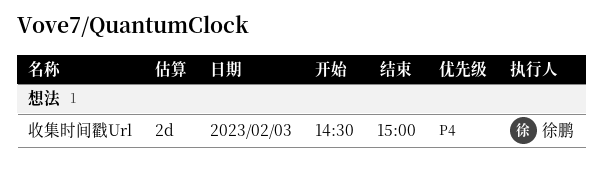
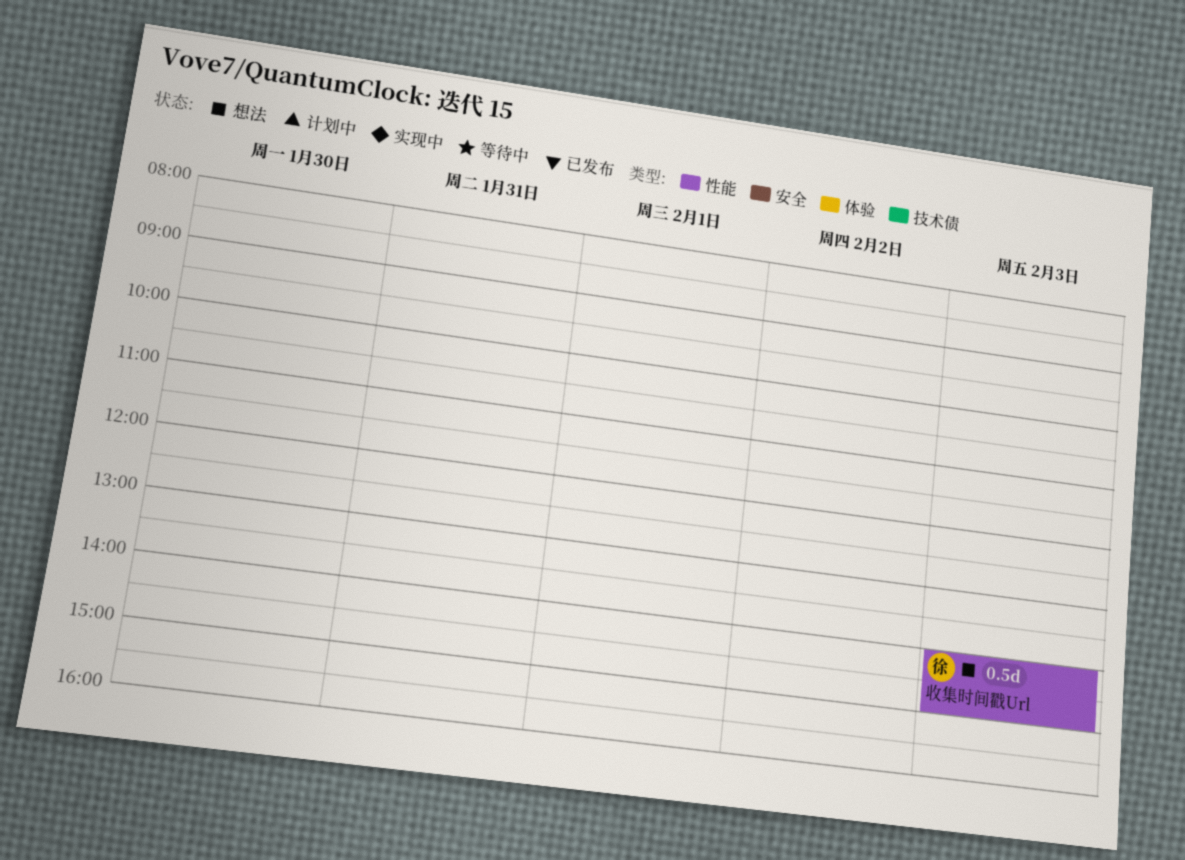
收集时间戳Url, estimate: 2d -> 0.5d
收集时间戳Url, begins: 14:30 -> 14:00

